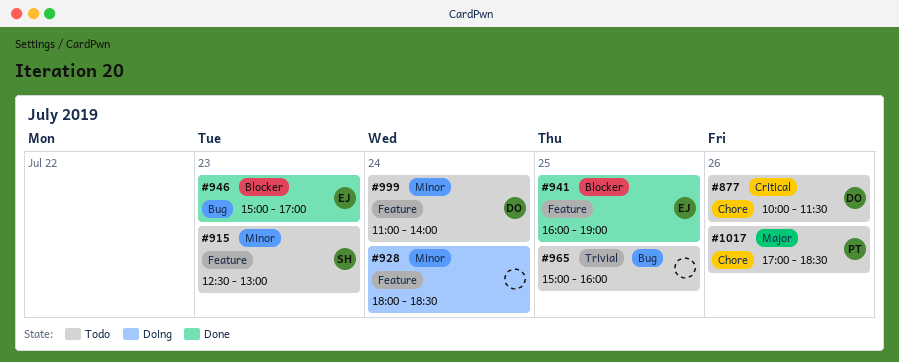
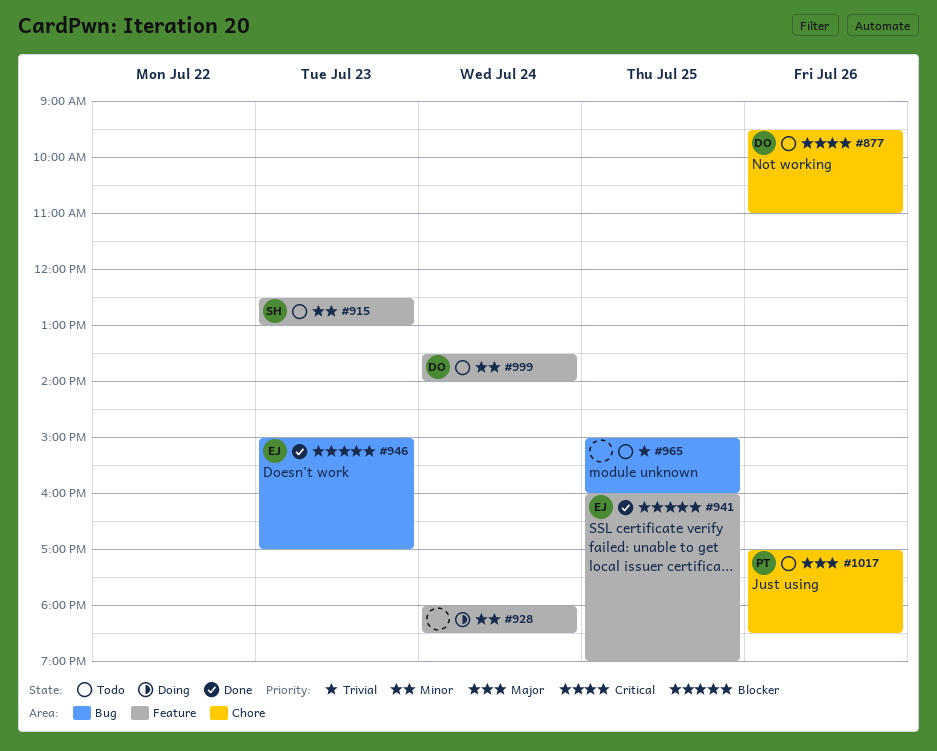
#877, begins: 10:00 -> 09:30
#877, ends: 11:30 -> 11:00
#999, begins: 11:00 -> 13:30

